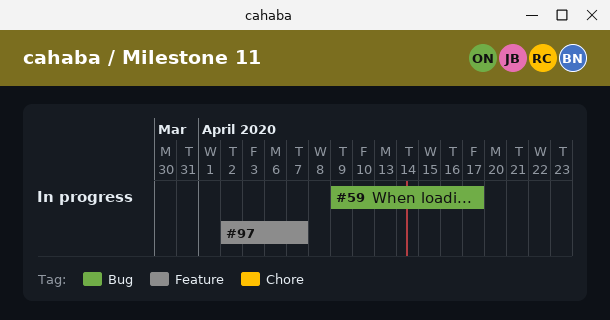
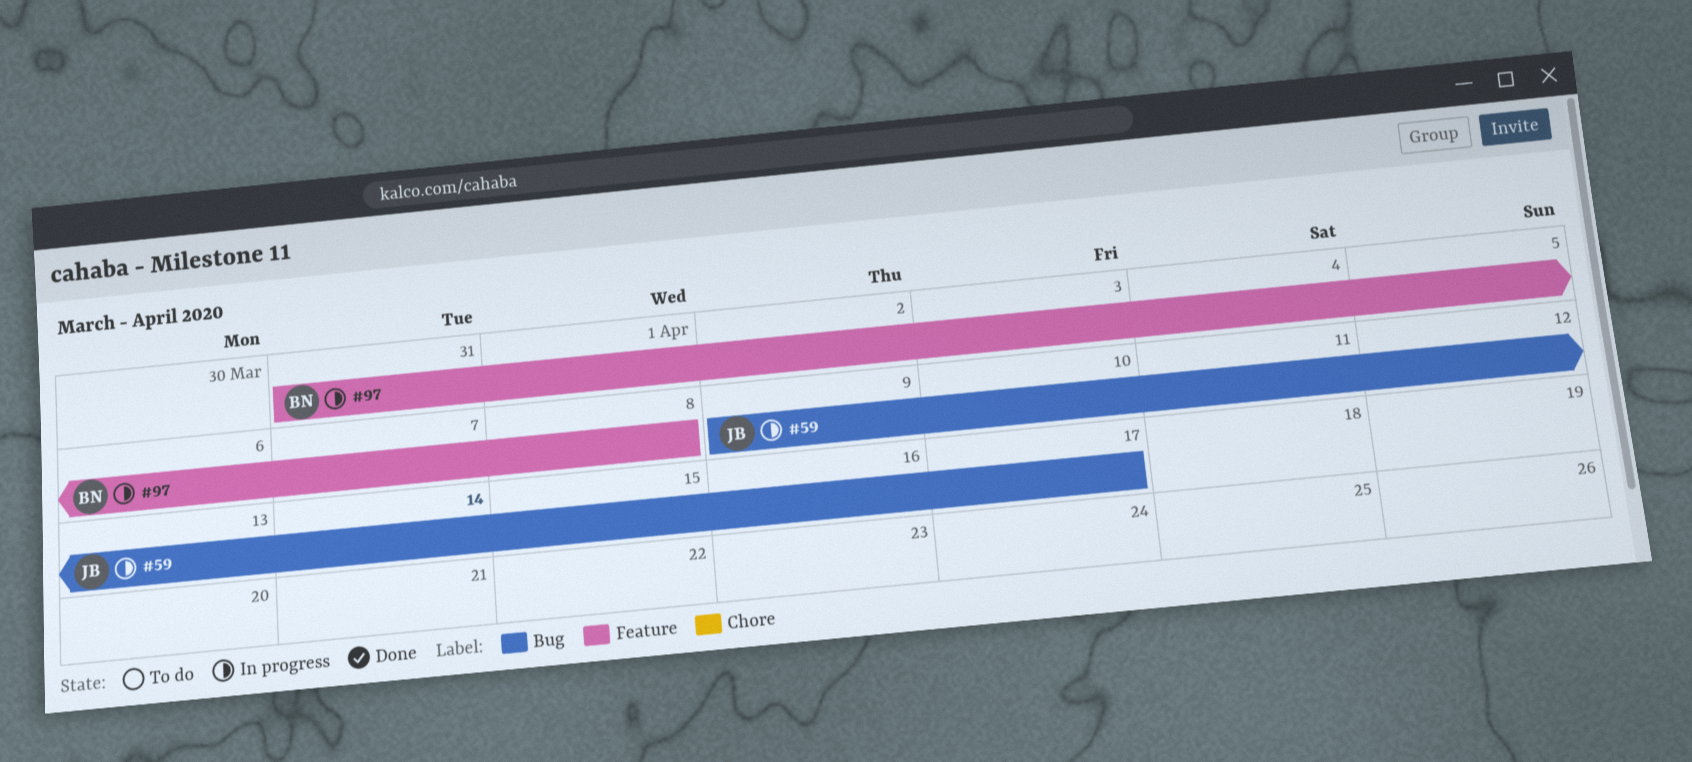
#97, start: Apr 2 -> Mar 31
#97, due: Apr 7 -> Apr 8

